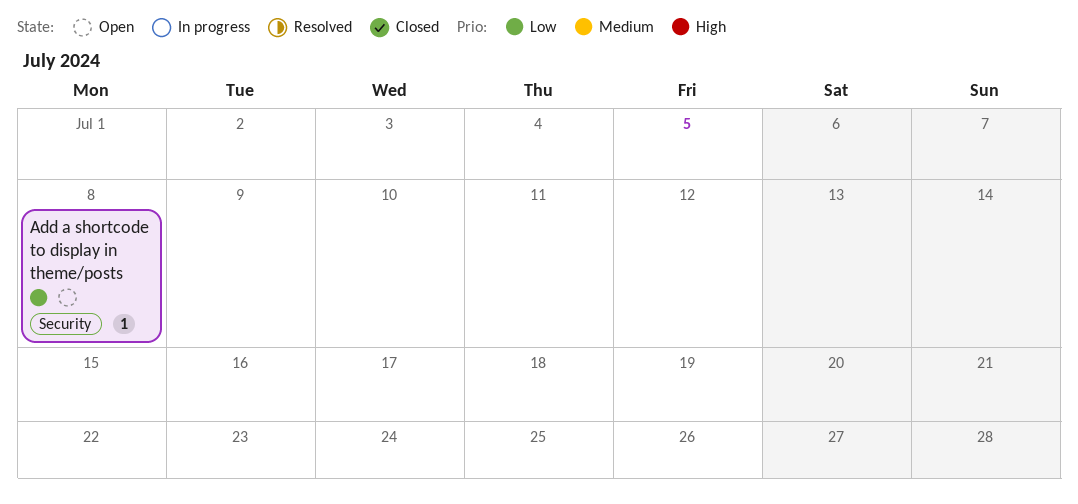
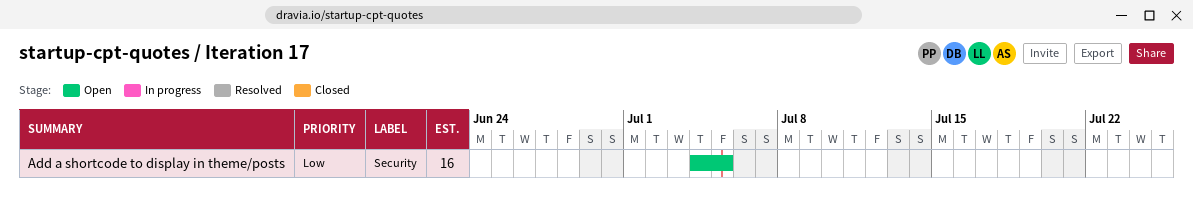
Add a shortcode to display in theme/posts, estimate: 1 -> 16
Add a shortcode to display in theme/posts, due: Jul 8 -> Jul 5

